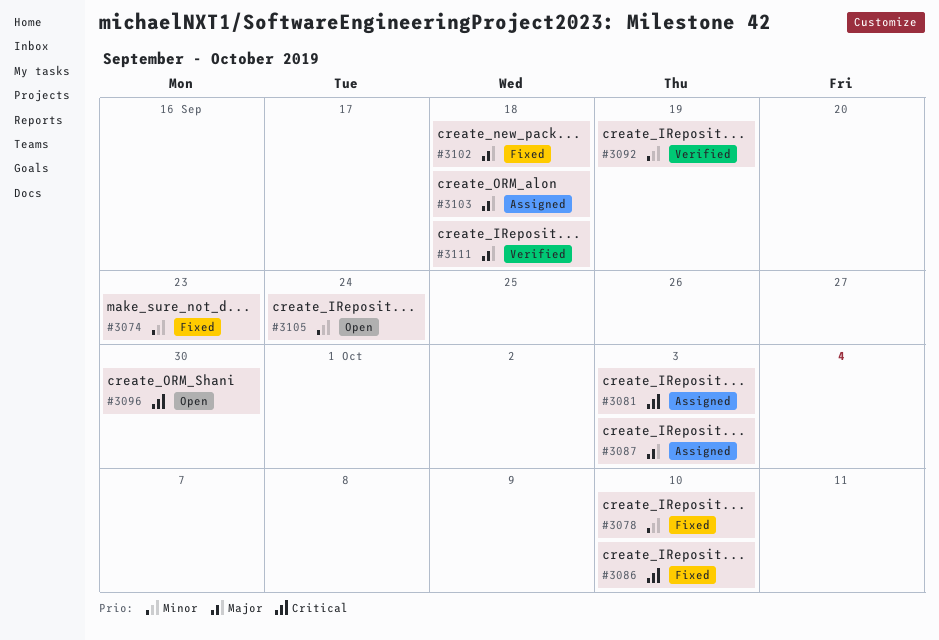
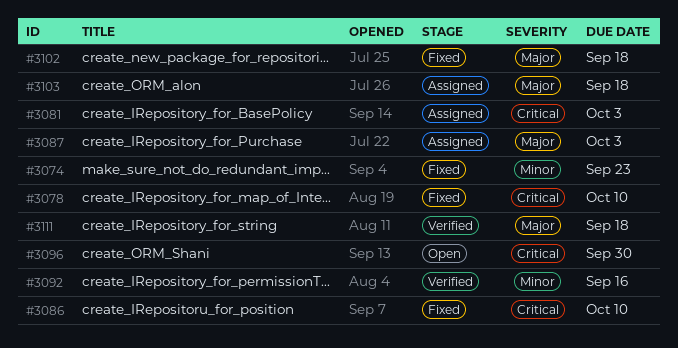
#3078, priority: Minor -> Critical
#3092, due: Sep 19 -> Sep 16
#3105: present -> none

